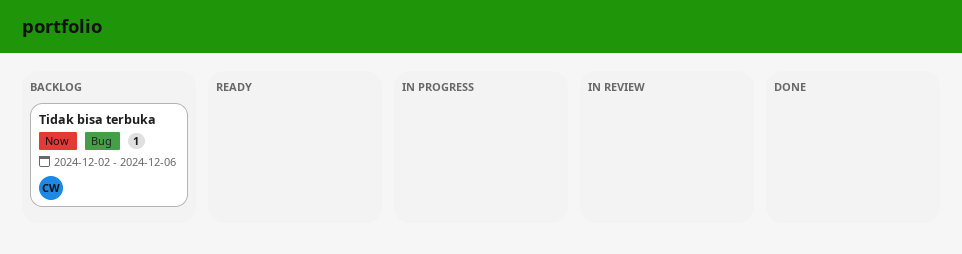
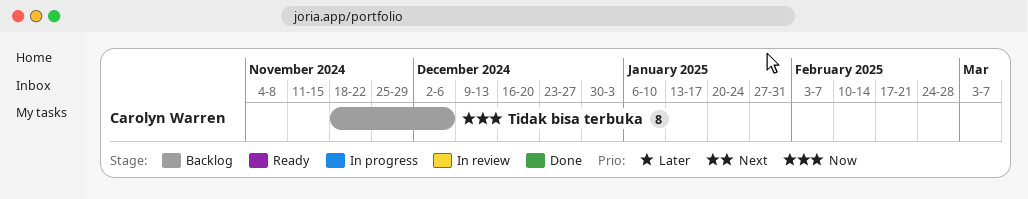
Tidak bisa terbuka, estimate: 1 -> 8
Tidak bisa terbuka, start: Dec 2 -> Nov 18

